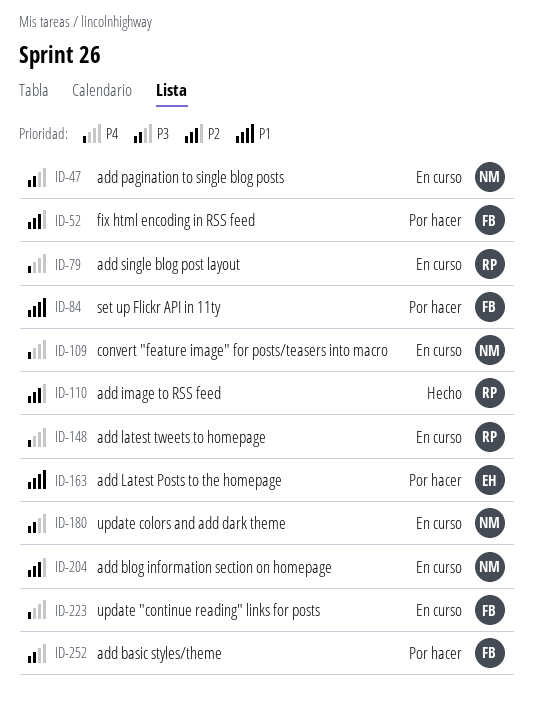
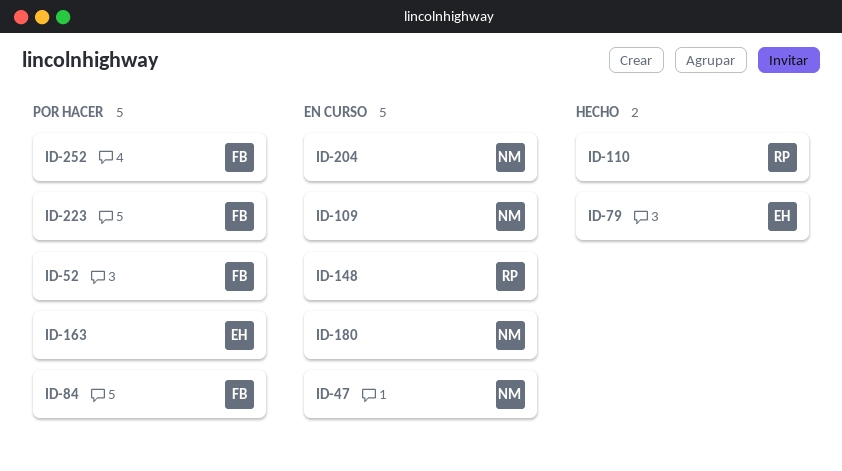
ID-79, status: En curso -> Hecho
ID-79, owner: RP -> EH
ID-223, status: En curso -> Por hacer

